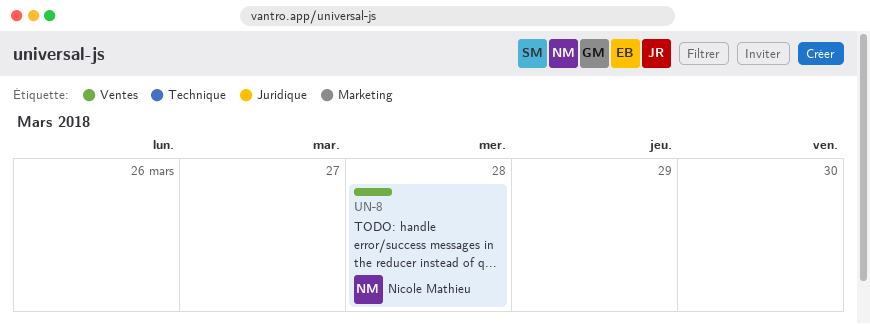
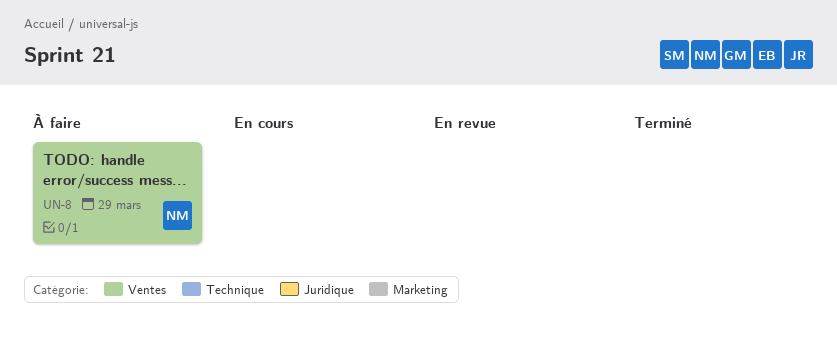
UN-8, due: Mar 28 -> Mar 29

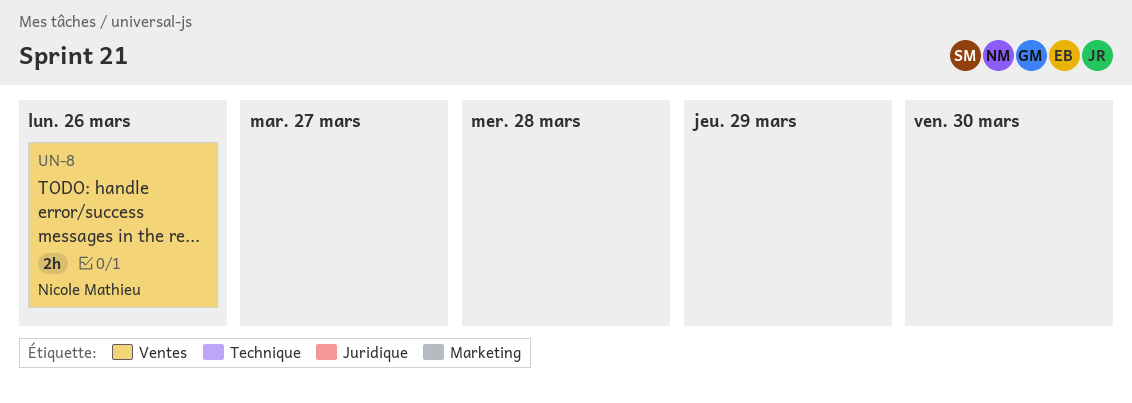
UN-8, due: Mar 29 -> Mar 26

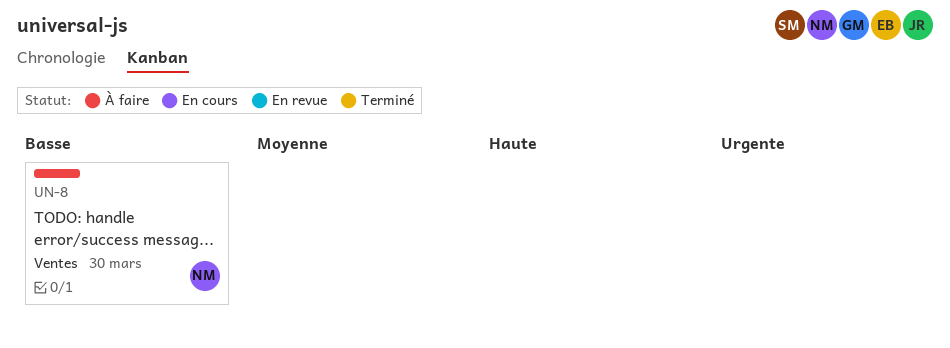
UN-8, due: Mar 26 -> Mar 30

